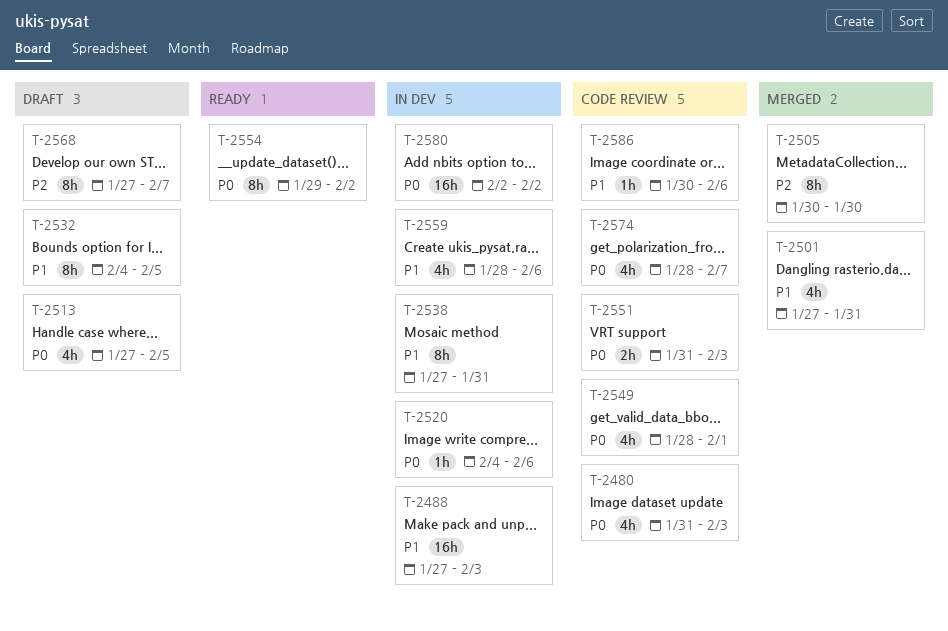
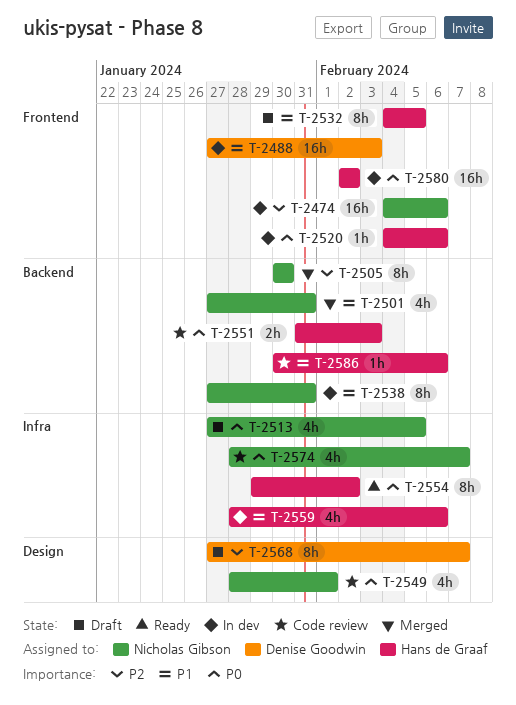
T-2474: none -> present
T-2480: present -> none

